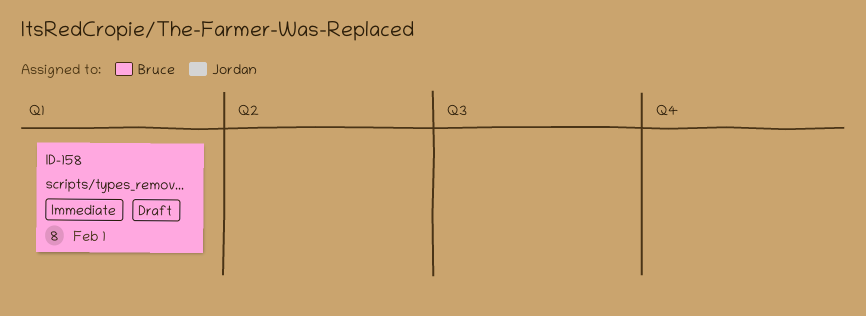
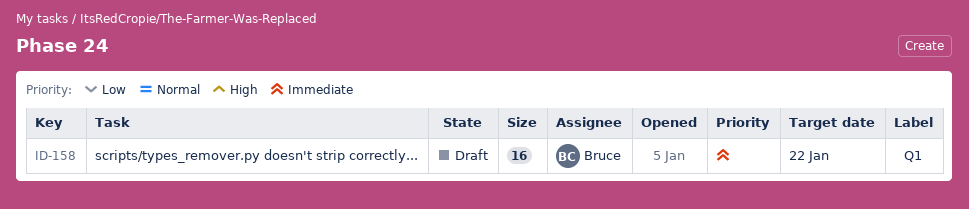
ID-158, estimate: 8 -> 16
ID-158, due: Feb 1 -> Jan 22

